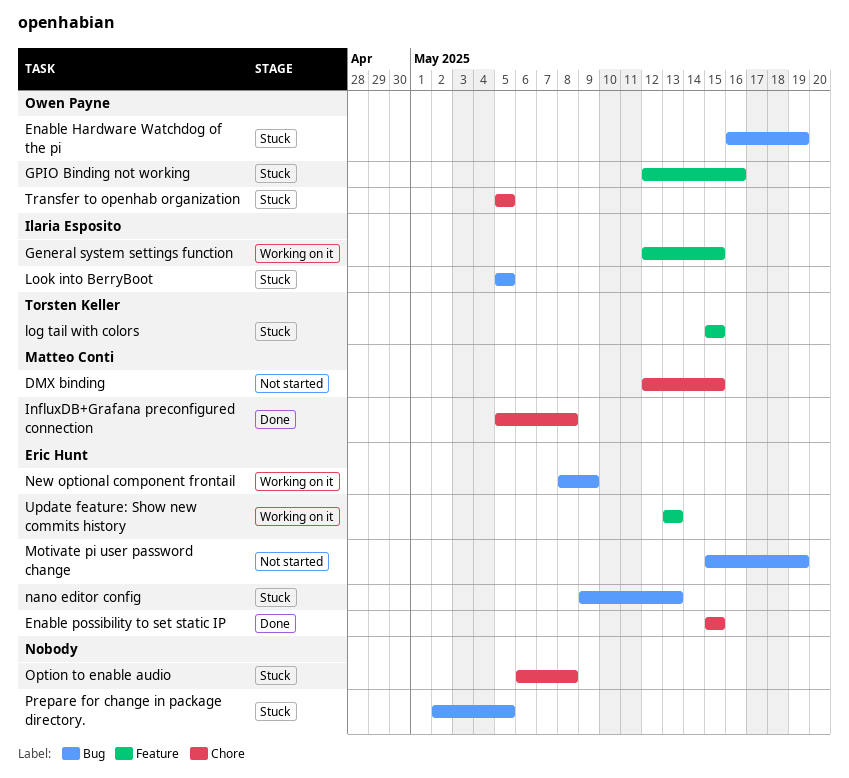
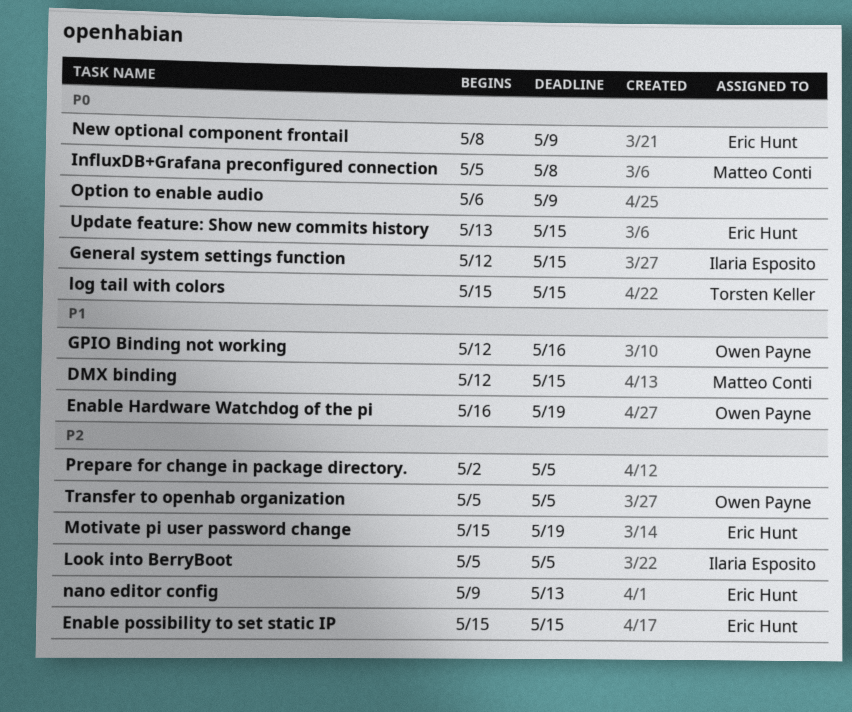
Option to enable audio, due: May 8 -> May 9
Update feature: Show new commits history, due: May 13 -> May 15

